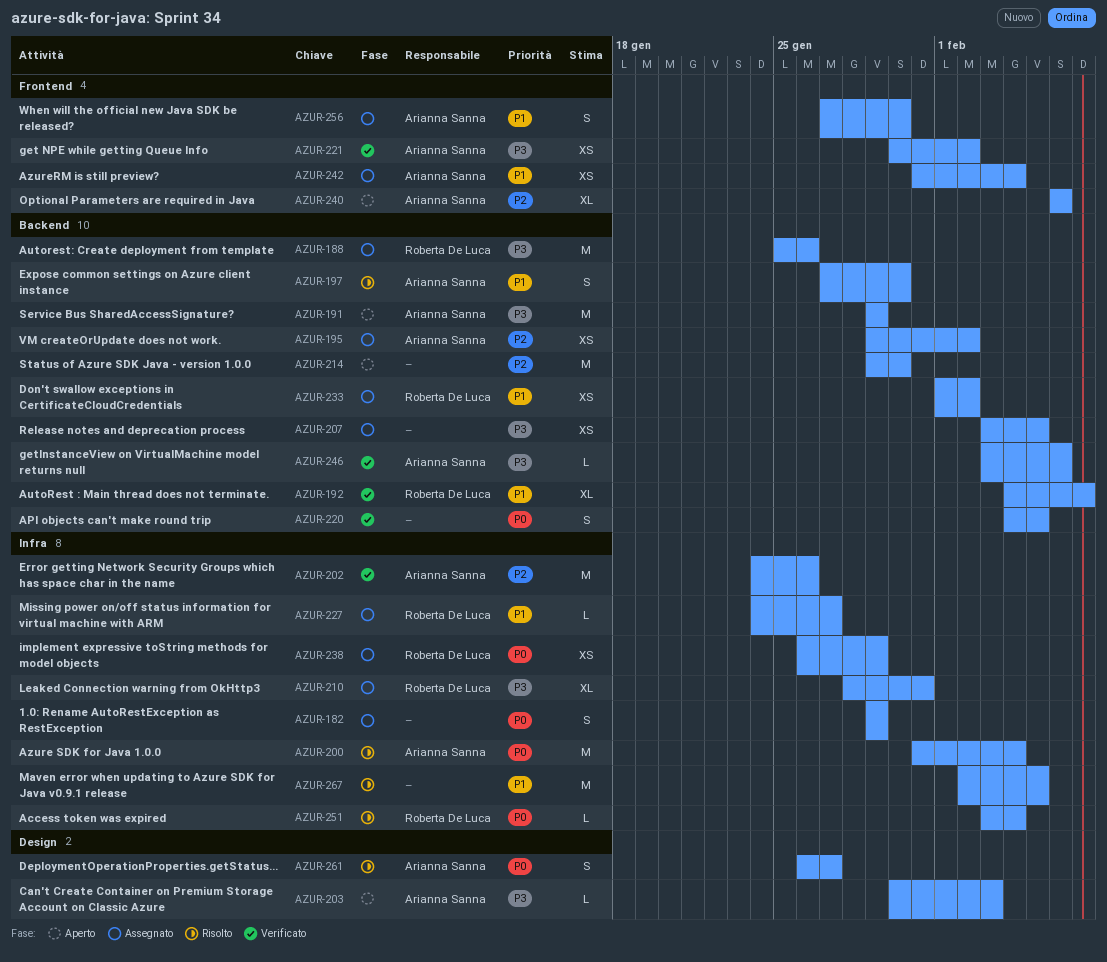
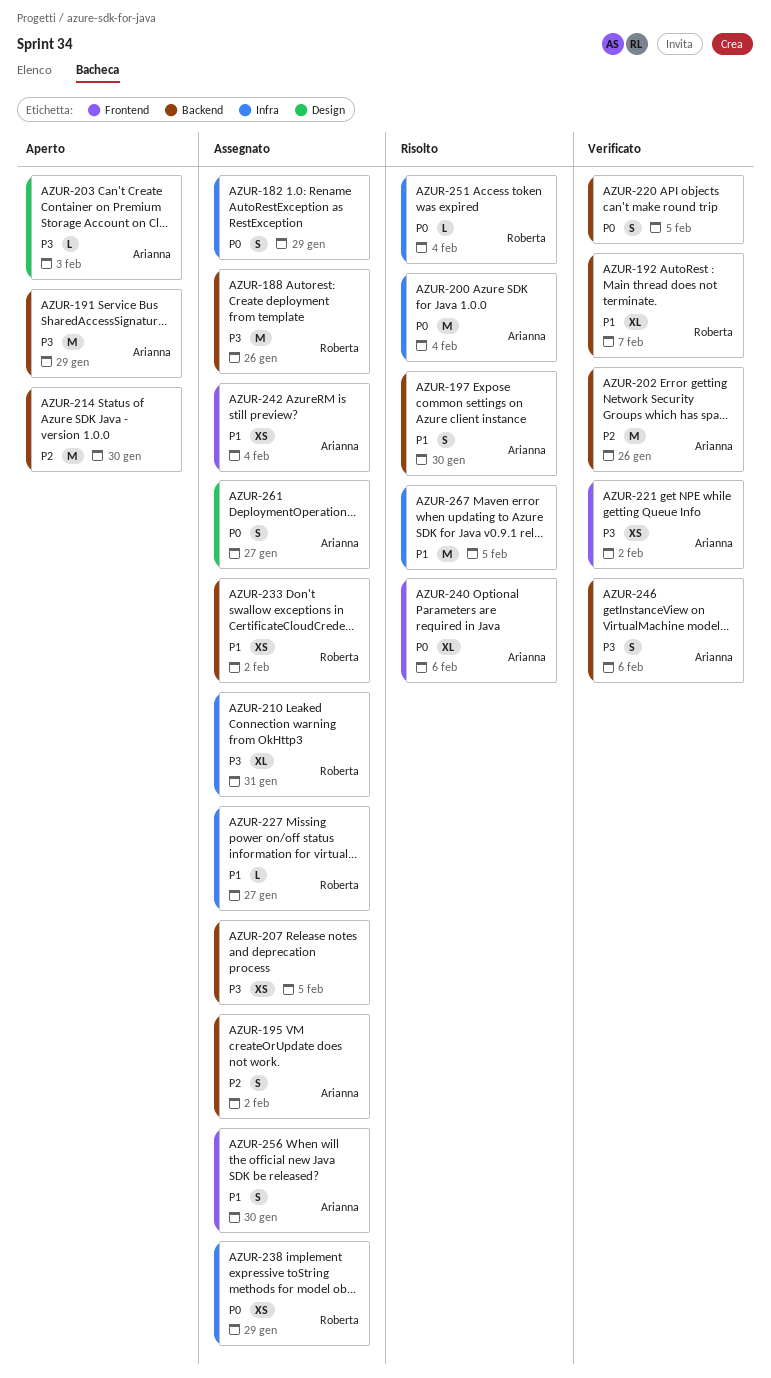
AZUR-195, estimate: XS -> S
AZUR-202, label: Infra -> Backend
AZUR-240, status: Aperto -> Risolto
AZUR-240, priority: P2 -> P0
AZUR-246, estimate: L -> S
AZUR-261, status: Risolto -> Assegnato

